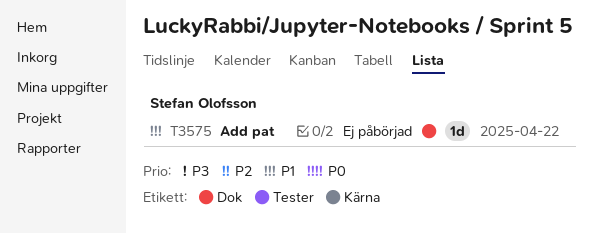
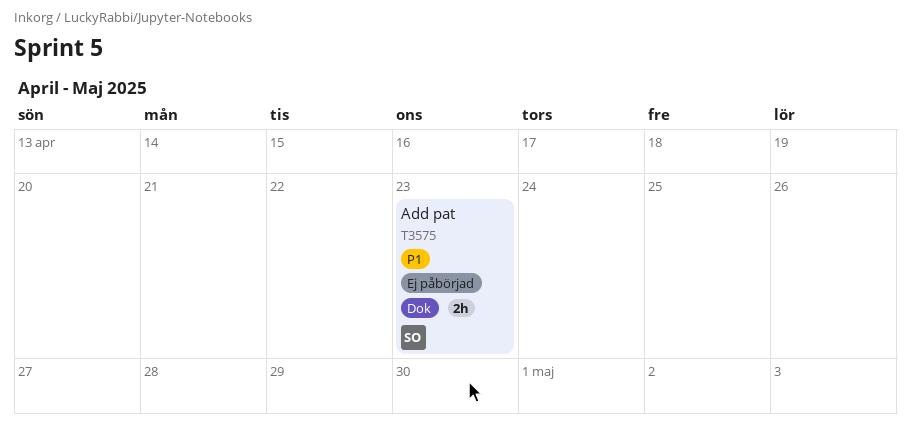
T3575, estimate: 1d -> 2h
T3575, due: Apr 22 -> Apr 23

